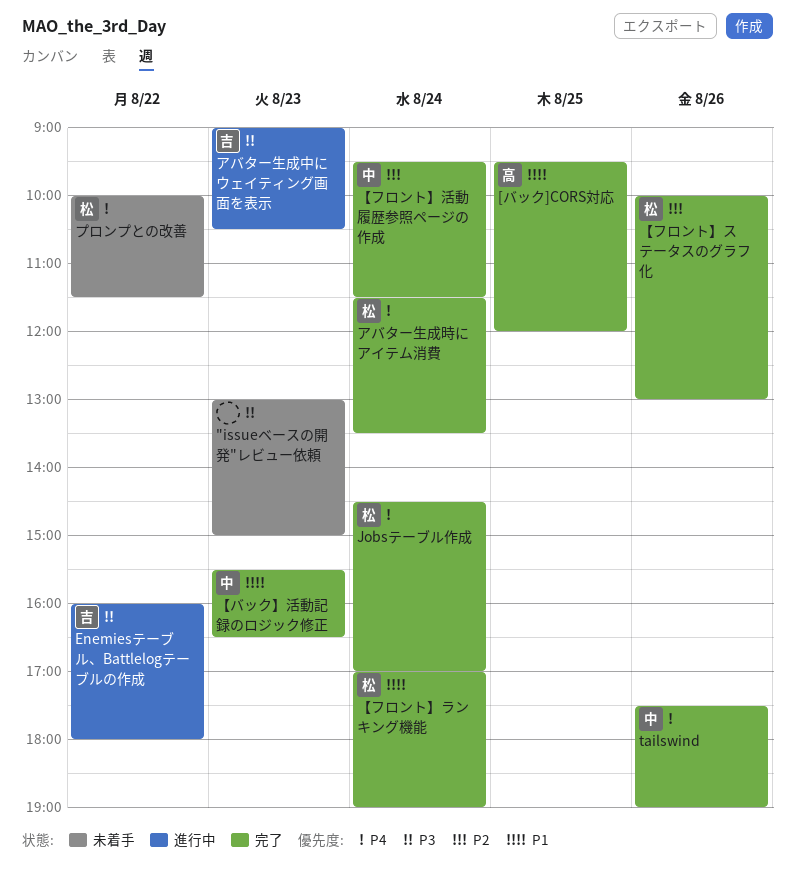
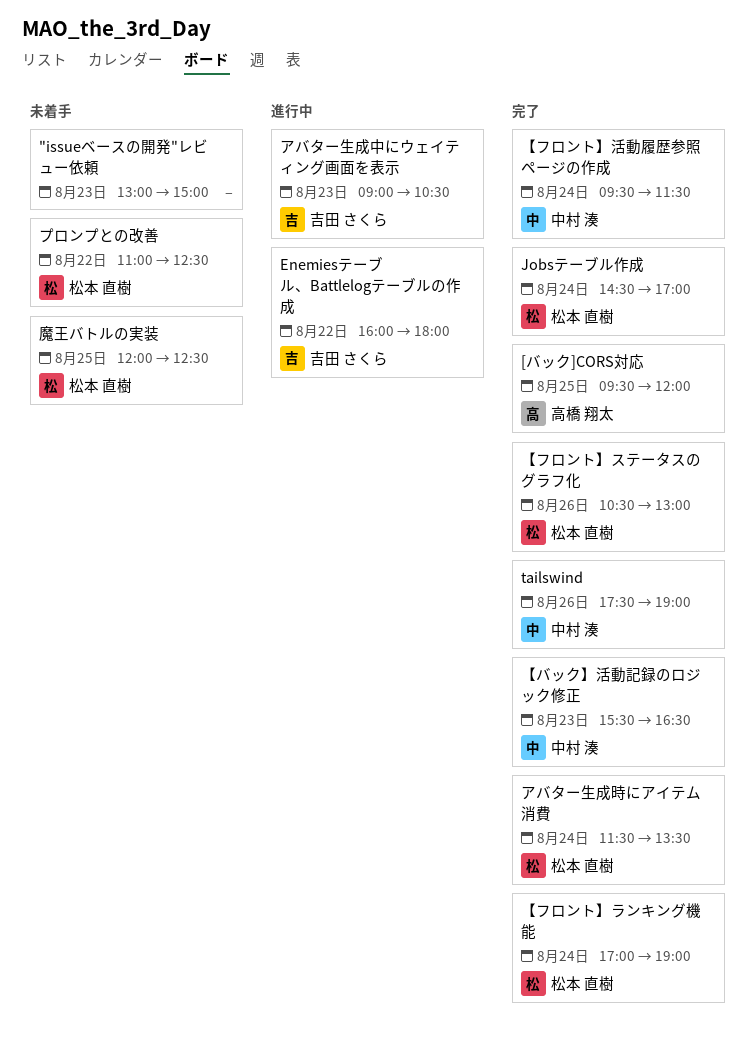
【フロント】ステータスのグラフ化, begins: 10:00 -> 10:30
プロンプとの改善, begins: 10:00 -> 11:00
プロンプとの改善, ends: 11:30 -> 12:30
魔王バトルの実装: none -> present

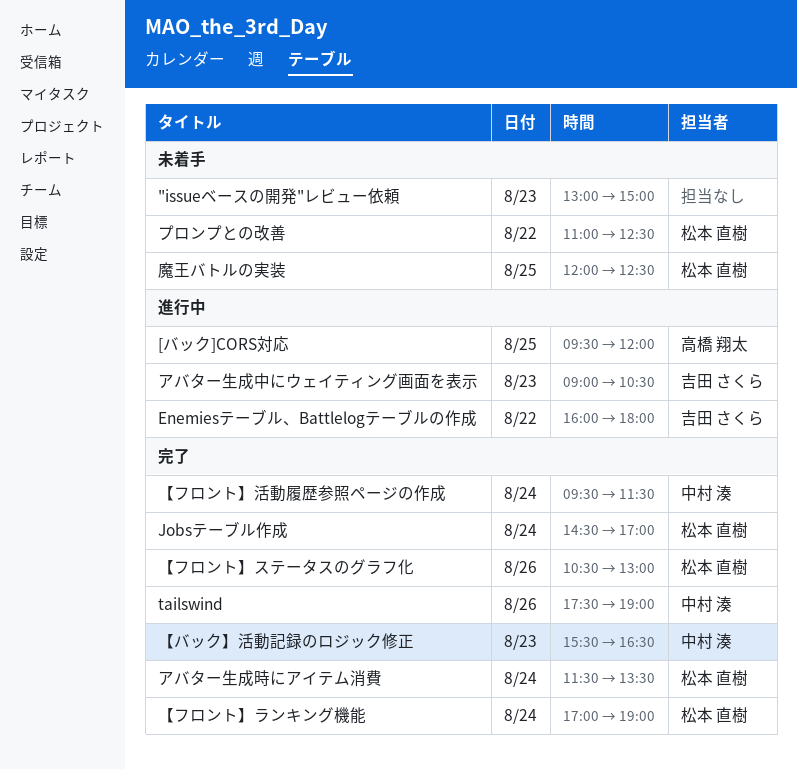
[バック]CORS対応, status: 完了 -> 進行中

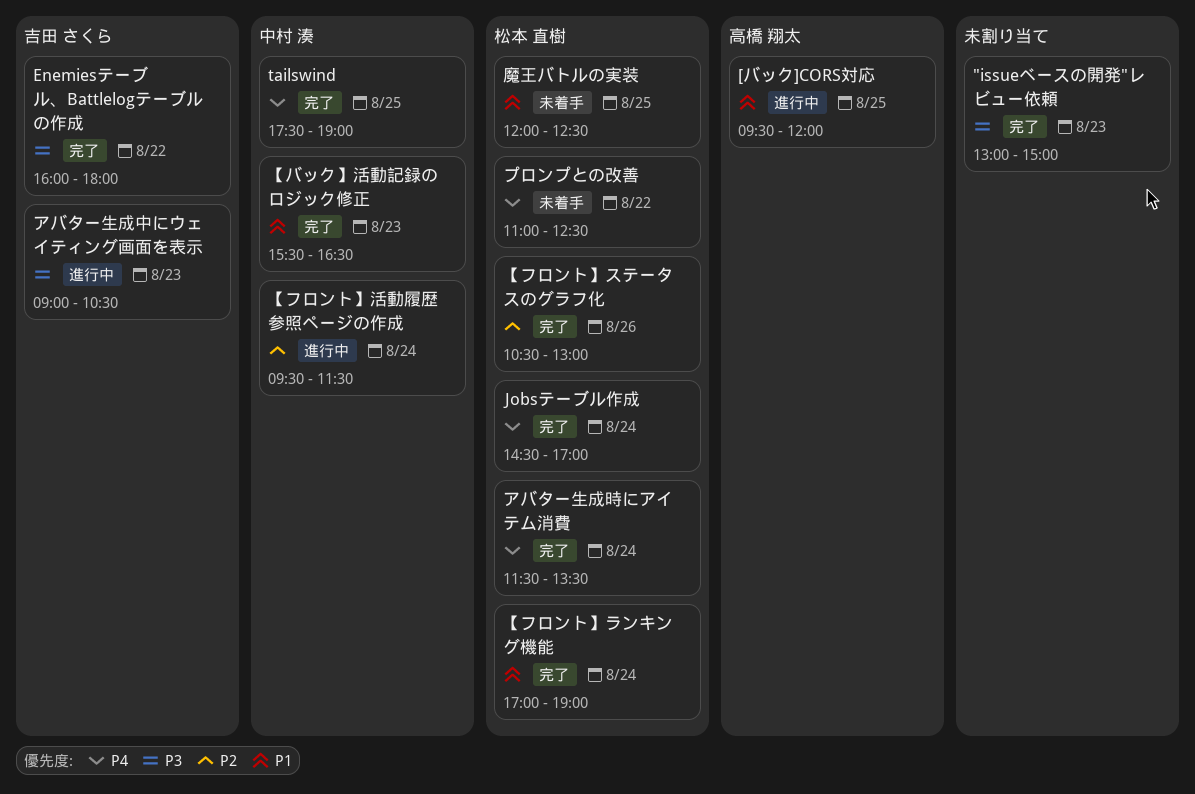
"issueベースの開発"レビュー依頼, status: 未着手 -> 完了
Enemiesテーブル、Battlelogテーブルの作成, status: 進行中 -> 完了
tailswind, day: Aug 26 -> Aug 25
【フロント】活動履歴参照ページの作成, status: 完了 -> 進行中

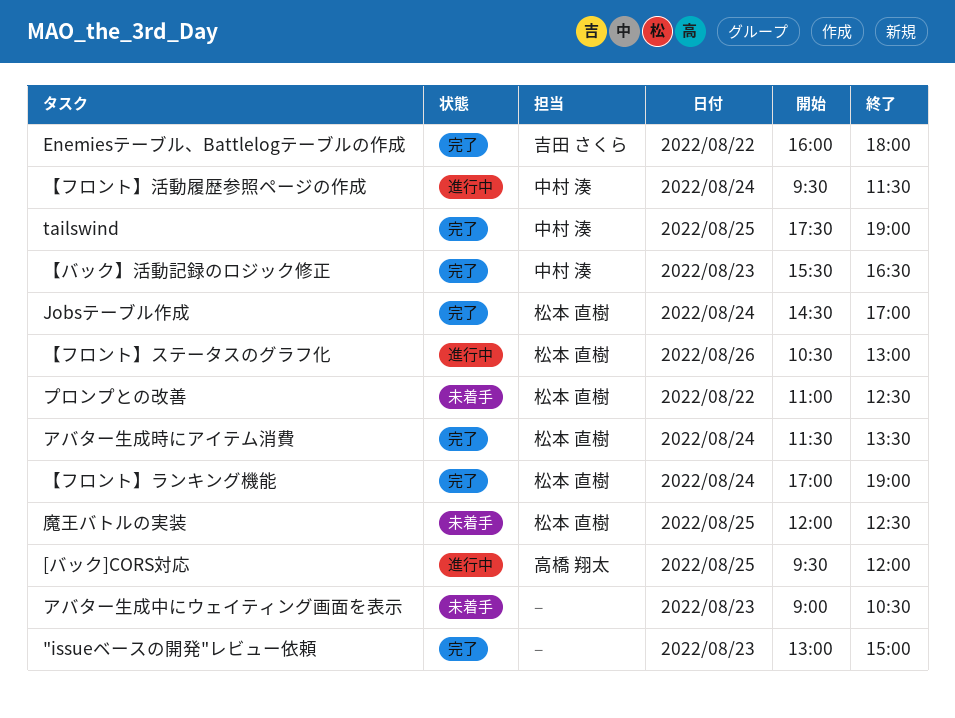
【フロント】ステータスのグラフ化, status: 完了 -> 進行中
アバター生成中にウェイティング画面を表示, status: 進行中 -> 未着手
アバター生成中にウェイティング画面を表示, owner: 吉田 さくら -> none

